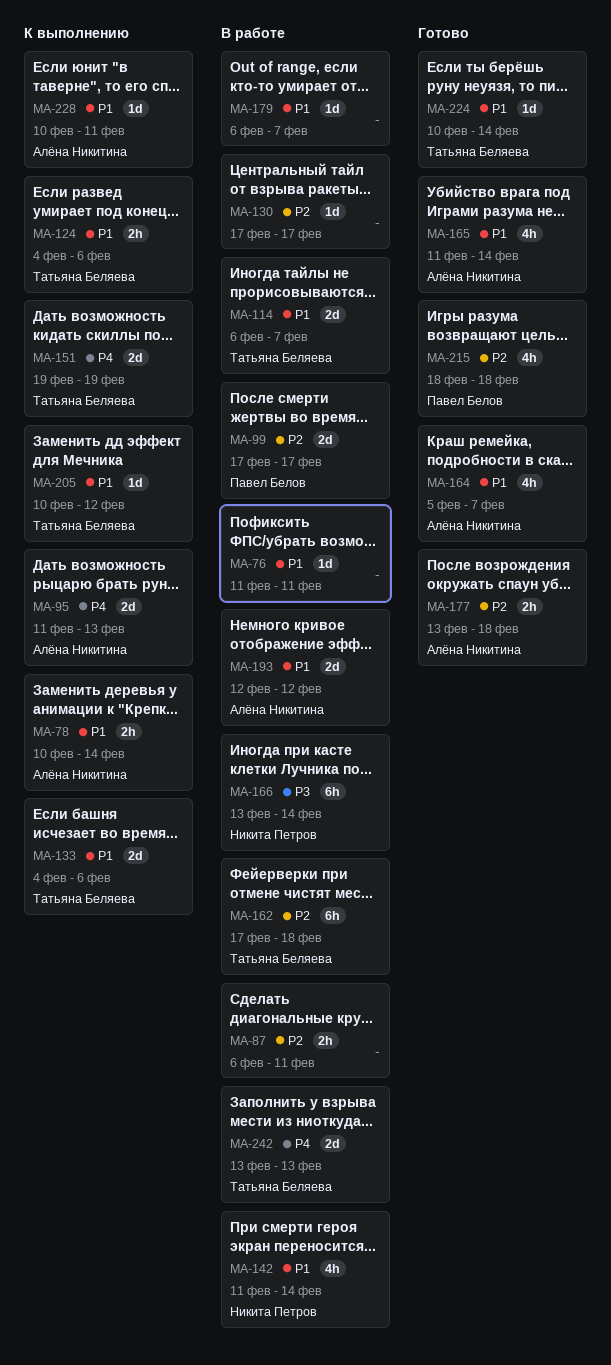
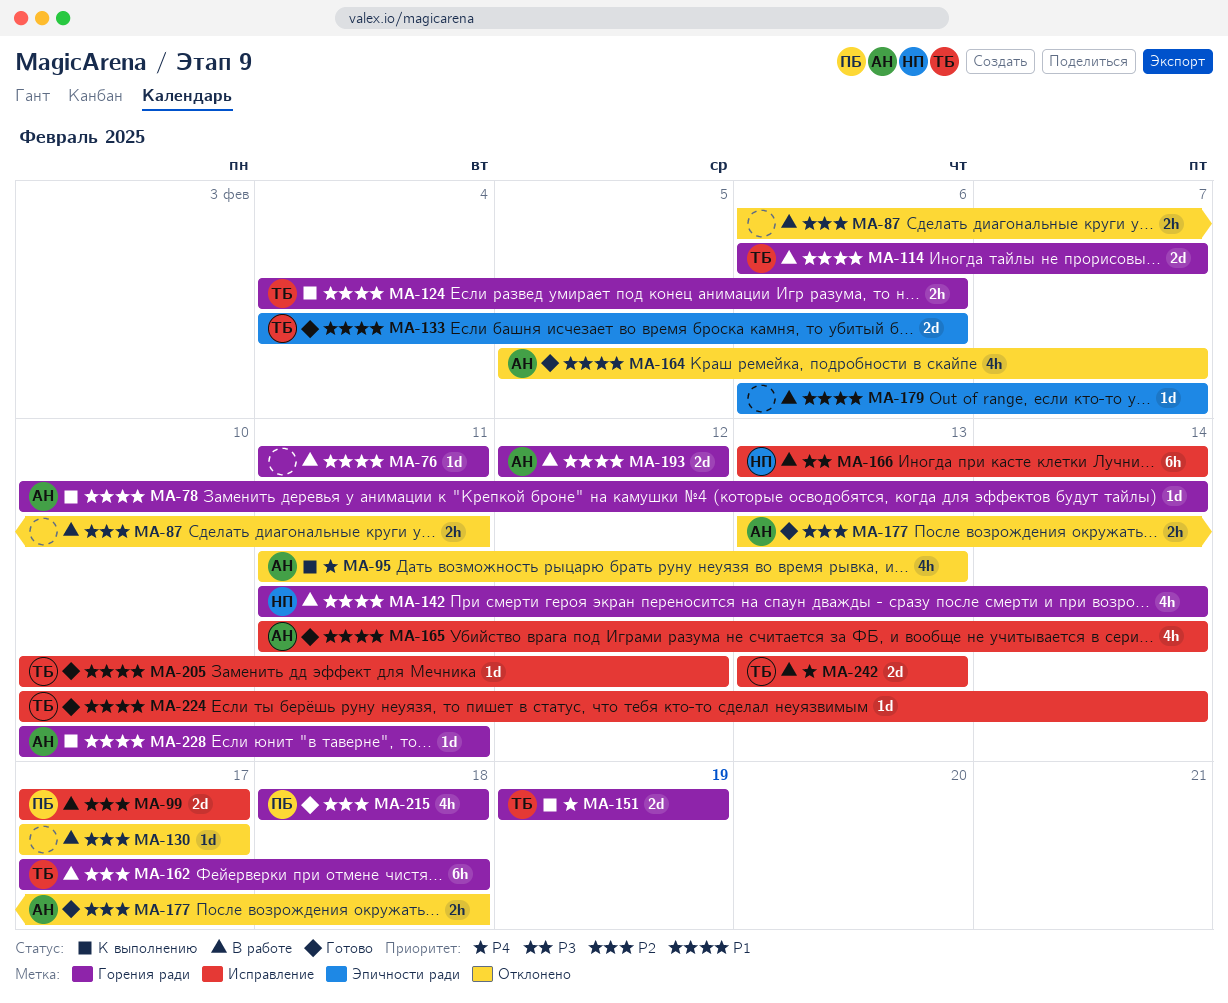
MA-78, estimate: 2h -> 1d
MA-95, estimate: 2d -> 4h
MA-133, status: К выполнению -> Готово
MA-205, status: К выполнению -> Готово

